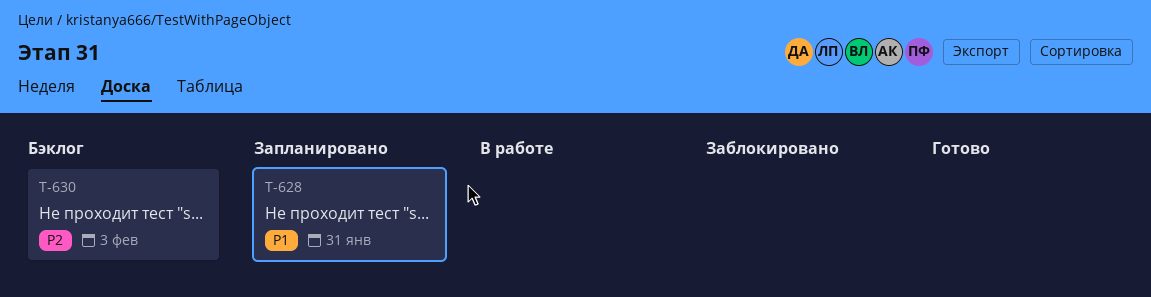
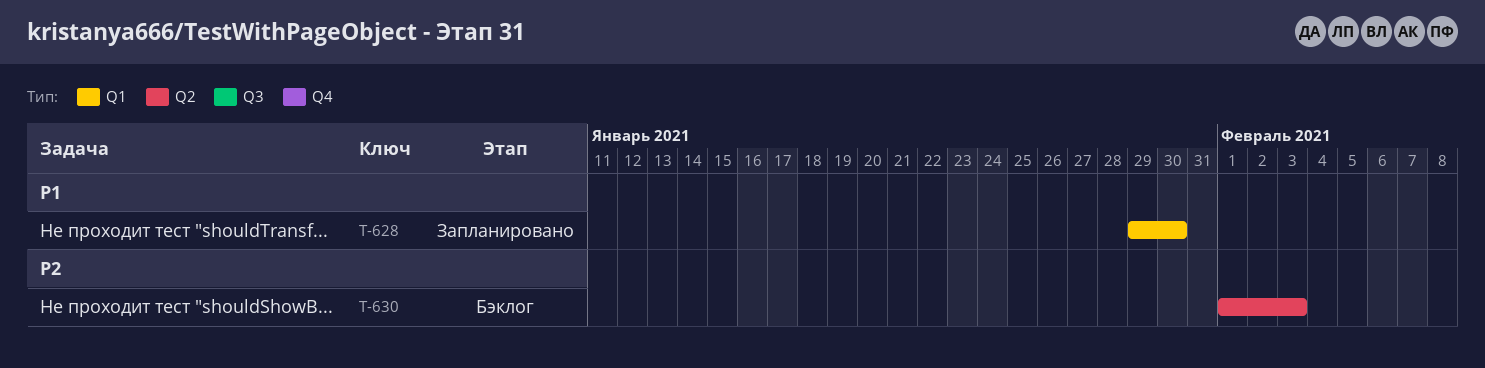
T-628, due: Jan 31 -> Jan 30

